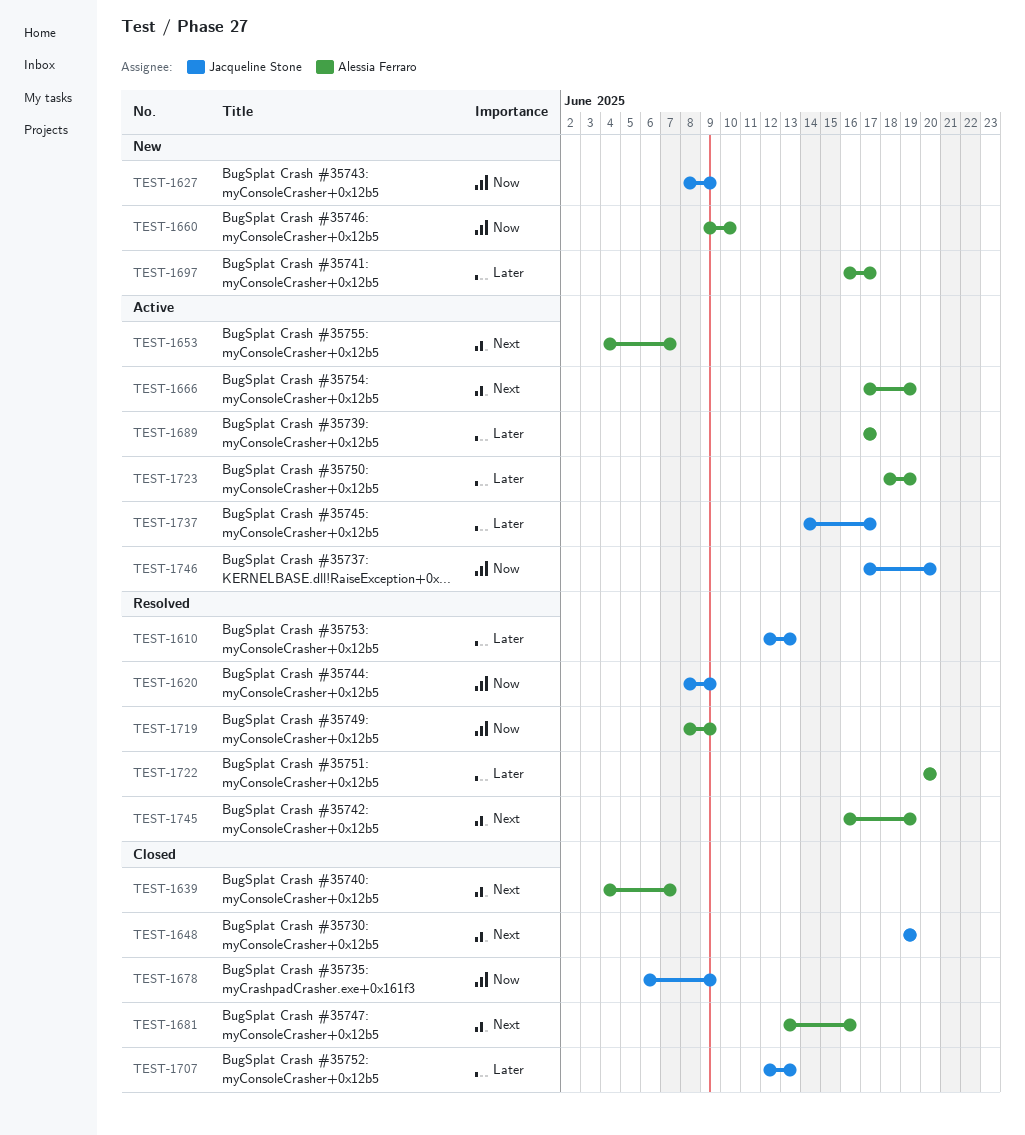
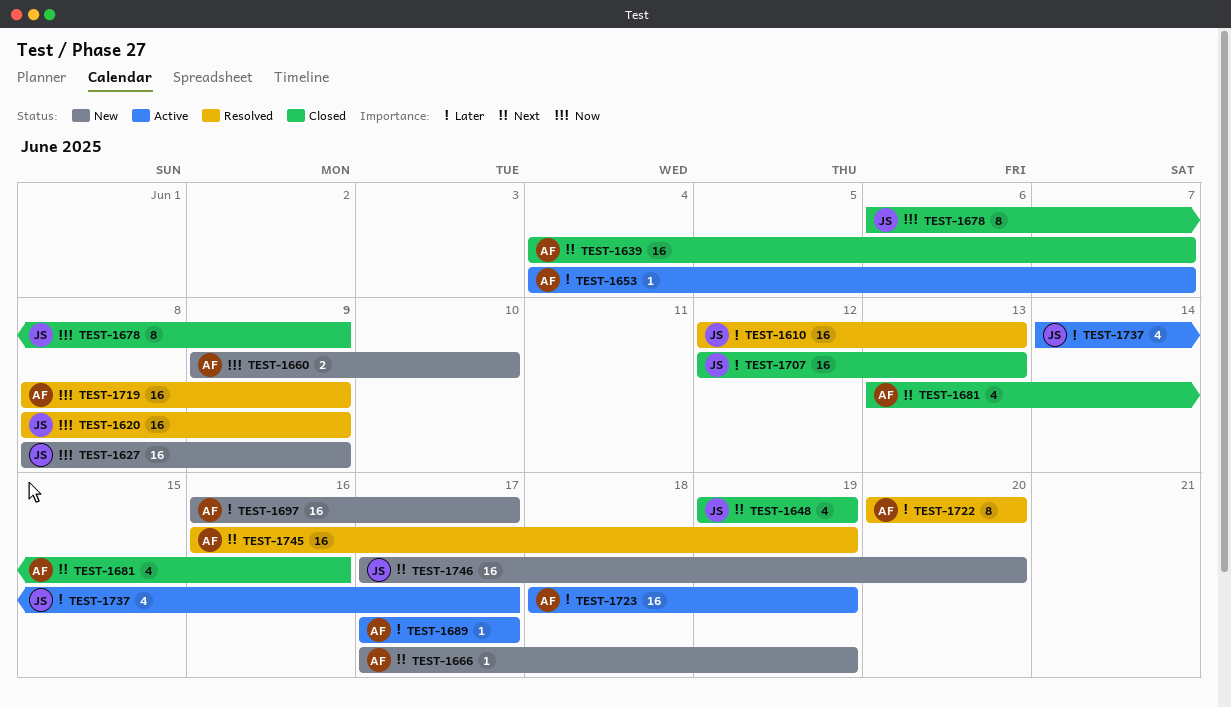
TEST-1653, priority: Next -> Later
TEST-1666, status: Active -> New
TEST-1746, status: Active -> New
TEST-1746, priority: Now -> Next

